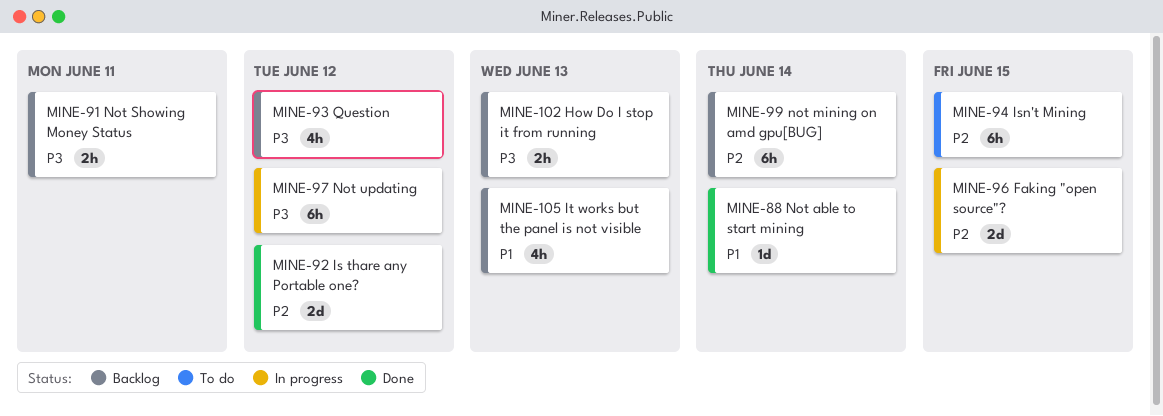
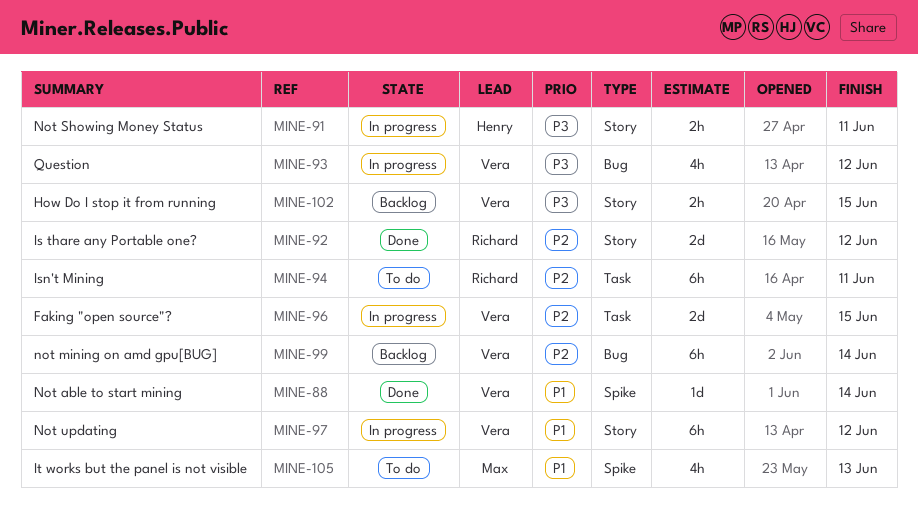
MINE-91, status: Backlog -> In progress
MINE-93, status: Backlog -> In progress
MINE-94, due: Jun 15 -> Jun 11
MINE-97, priority: P3 -> P1
MINE-102, due: Jun 13 -> Jun 15
MINE-105, status: Backlog -> To do

